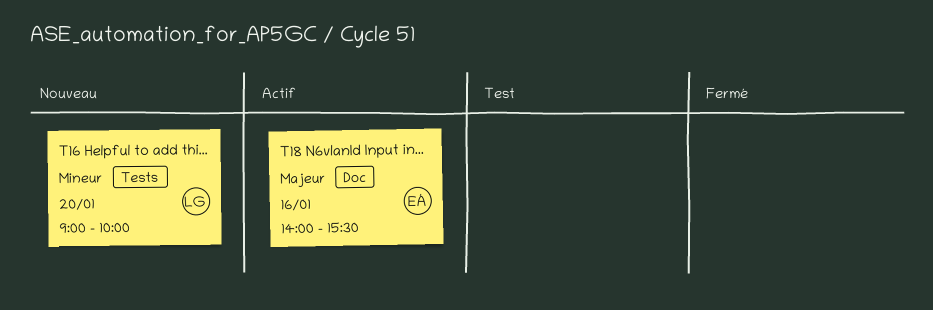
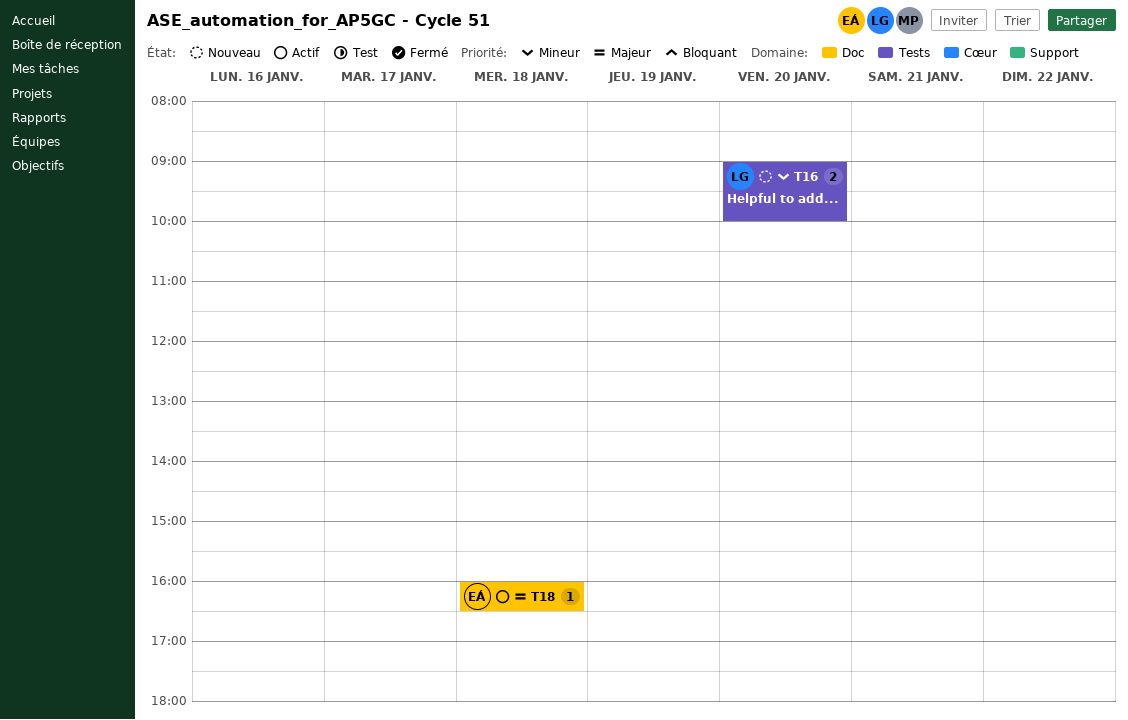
T18, day: Jan 16 -> Jan 18
T18, begins: 14:00 -> 16:00
T18, ends: 15:30 -> 16:30

